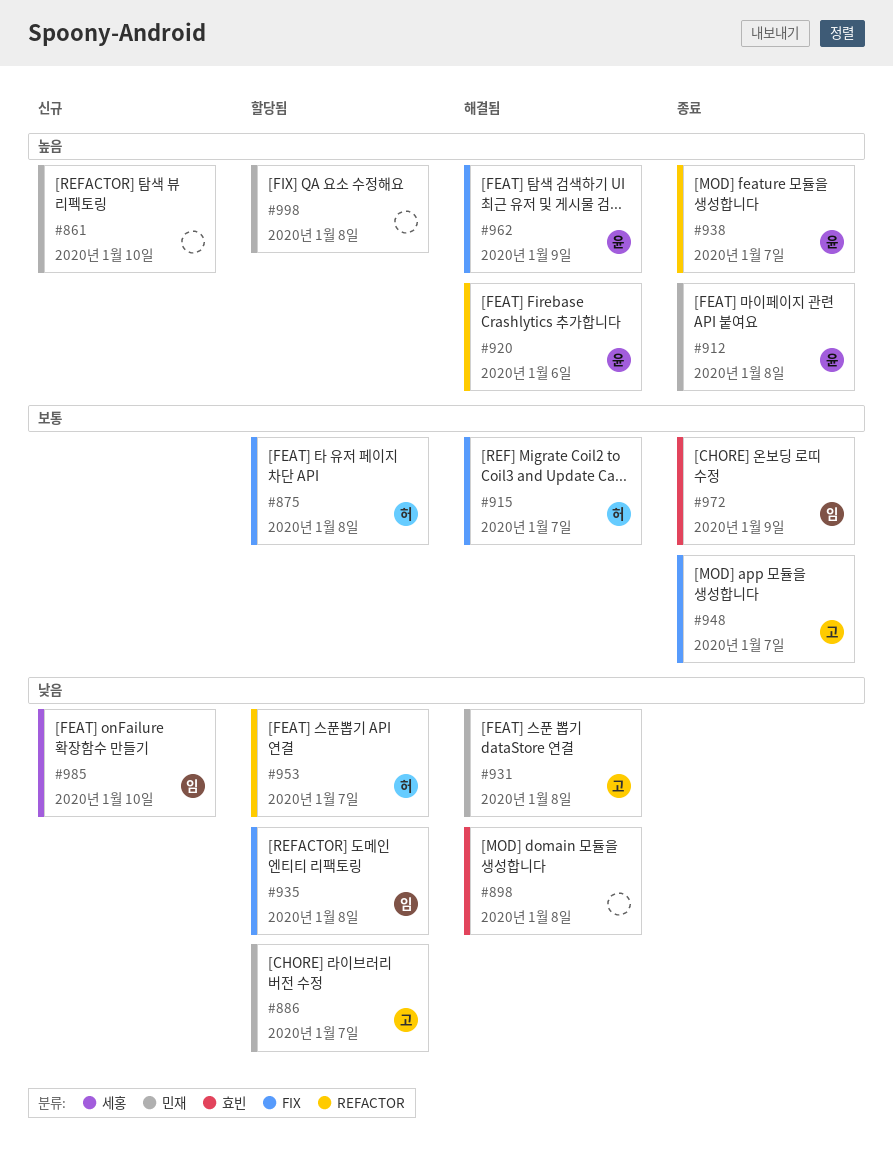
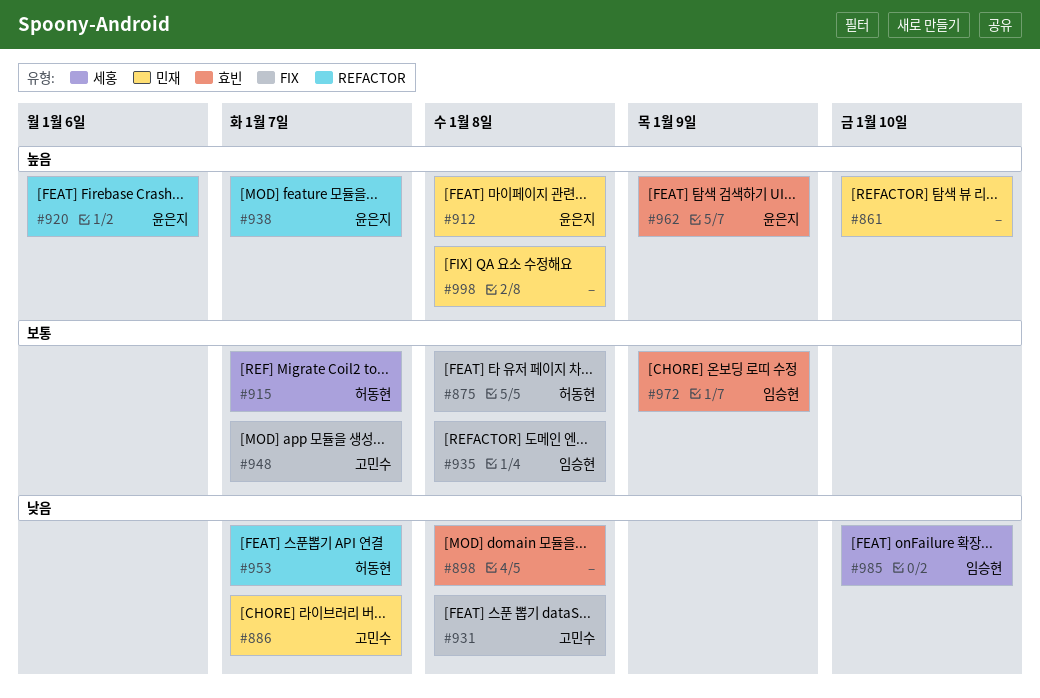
#915, label: FIX -> 세홍
#931, label: 민재 -> FIX
#935, priority: 낮음 -> 보통
#962, label: FIX -> 효빈

